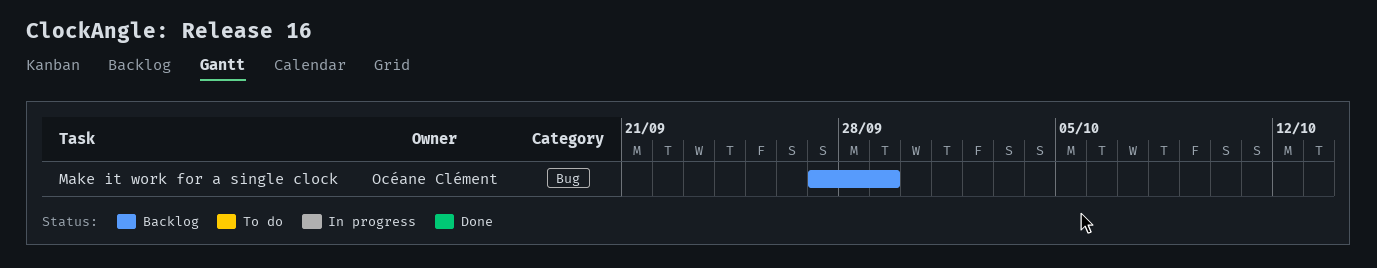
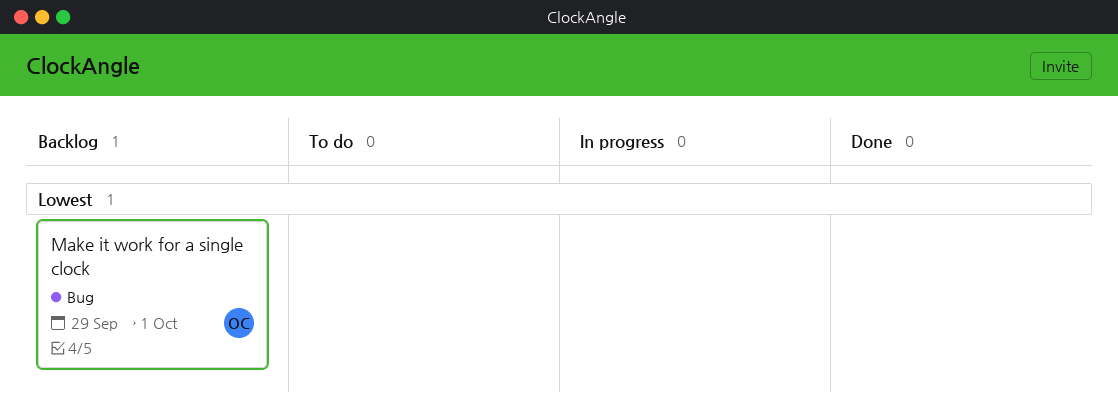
Make it work for a single clock, start: Sep 27 -> Sep 29
Make it work for a single clock, due: Sep 29 -> Oct 1

